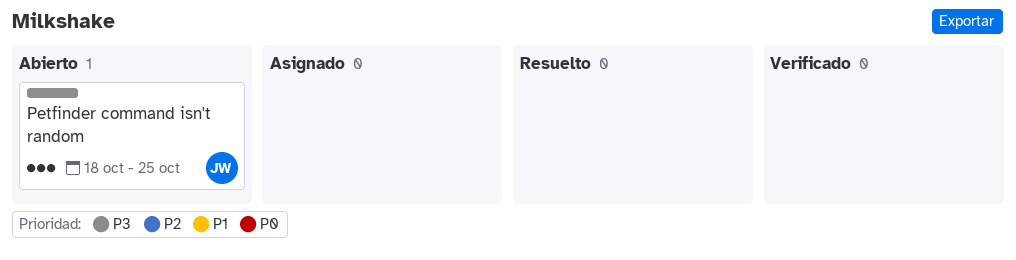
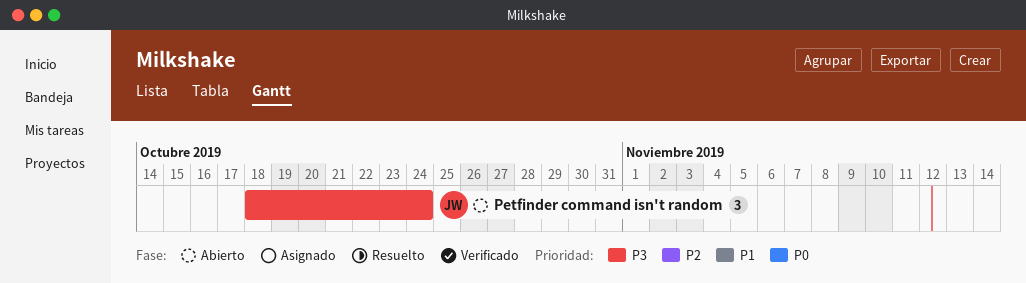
Petfinder command isn't random, due: Oct 25 -> Oct 24

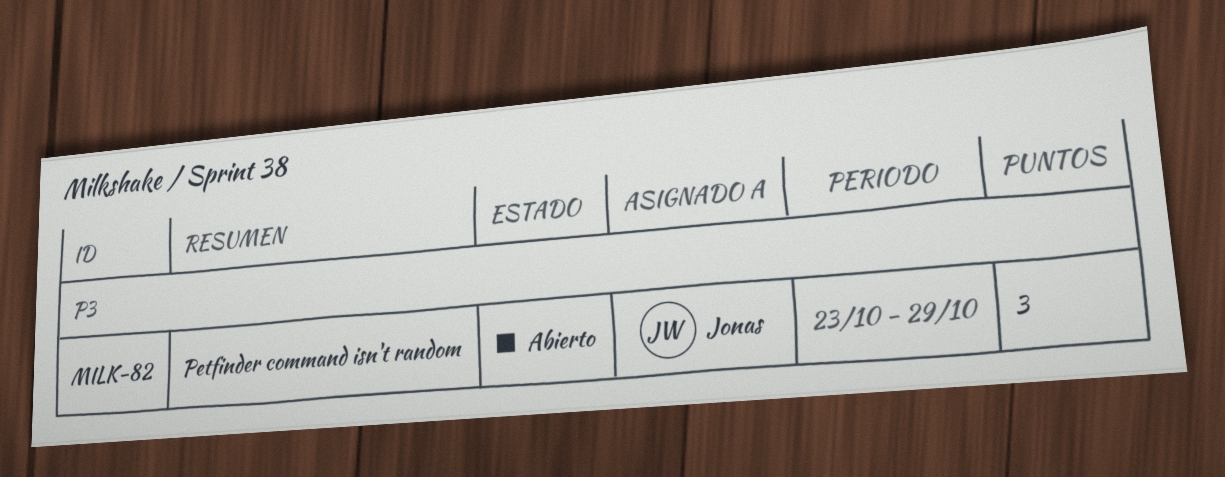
Petfinder command isn't random, start: Oct 18 -> Oct 23
Petfinder command isn't random, due: Oct 24 -> Oct 29

